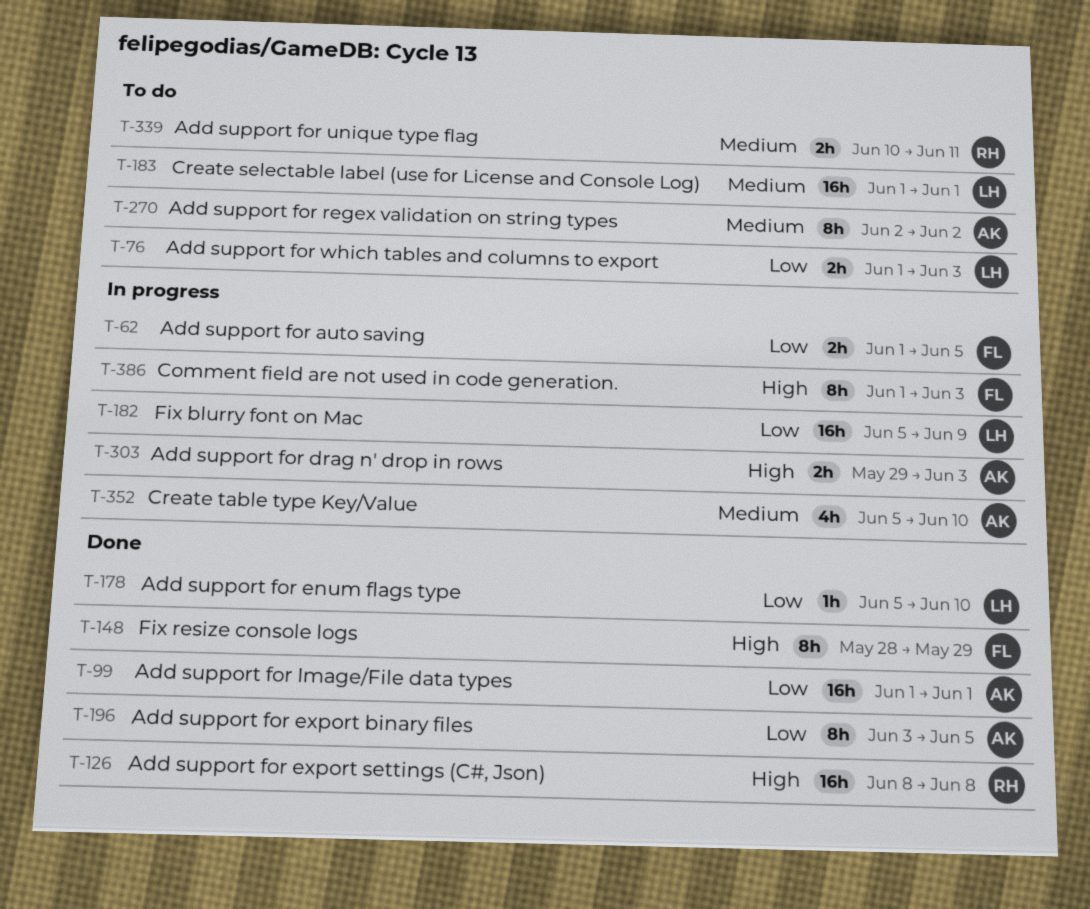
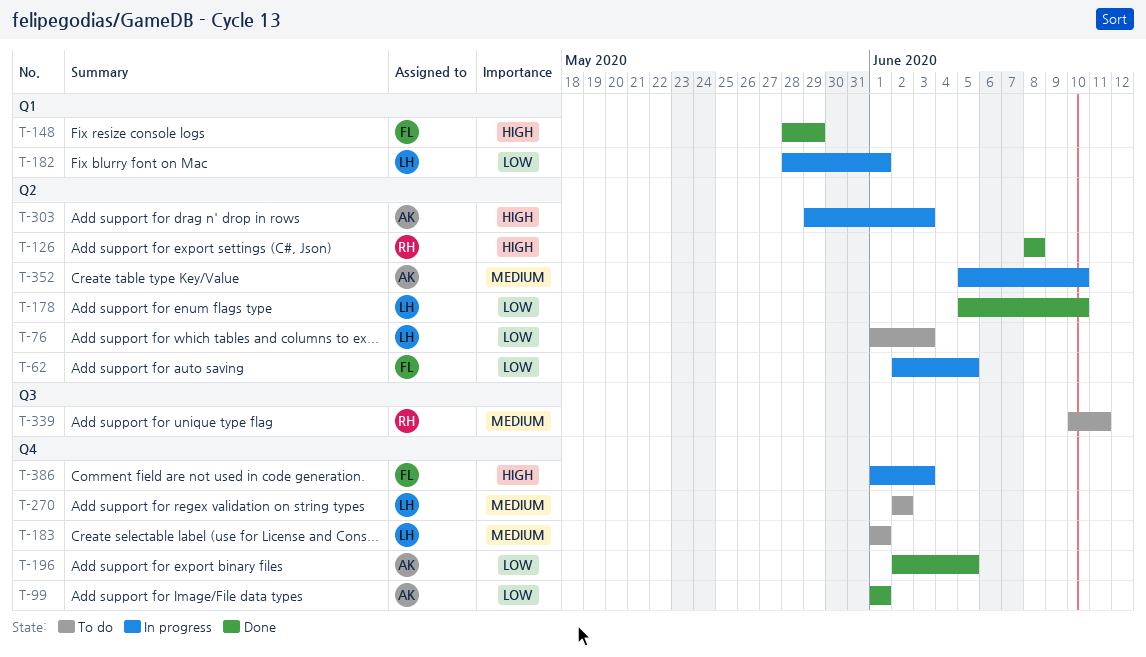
T-62, start: Jun 1 -> Jun 2
T-182, start: Jun 5 -> May 28
T-182, due: Jun 9 -> Jun 1
T-196, start: Jun 3 -> Jun 2
T-270, owner: AK -> LH

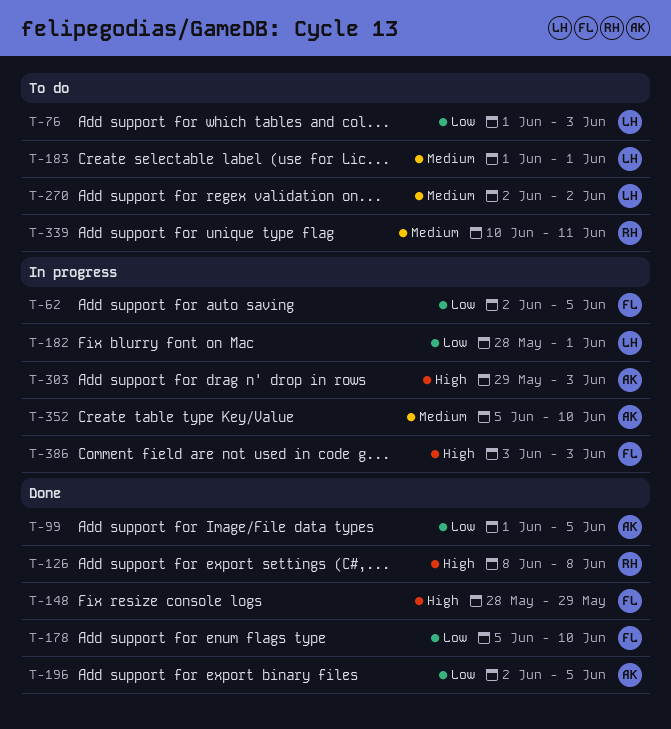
T-99, due: Jun 1 -> Jun 5
T-178, owner: LH -> FL
T-386, start: Jun 1 -> Jun 3

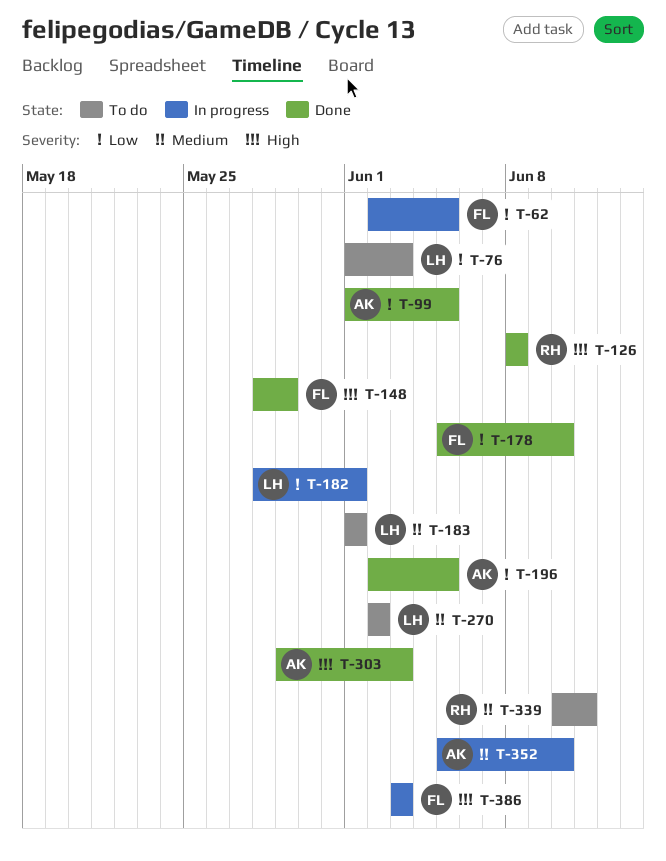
T-303, status: In progress -> Done

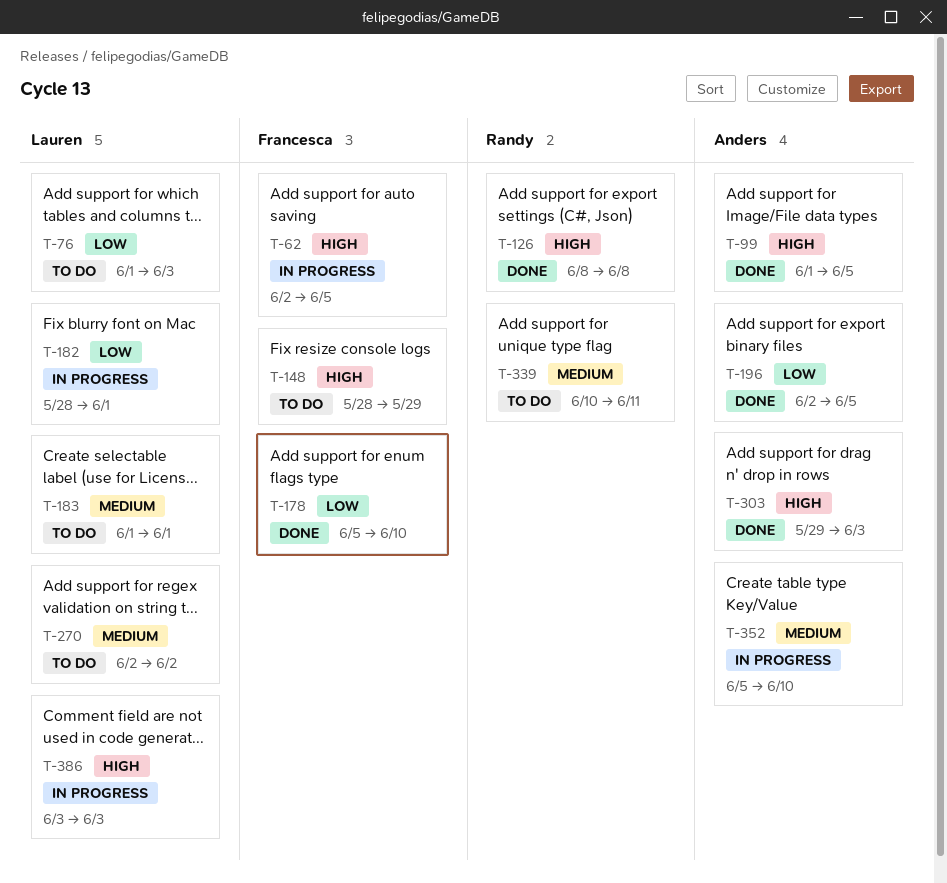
T-62, priority: Low -> High
T-99, priority: Low -> High
T-148, status: Done -> To do
T-386, owner: Francesca -> Lauren

